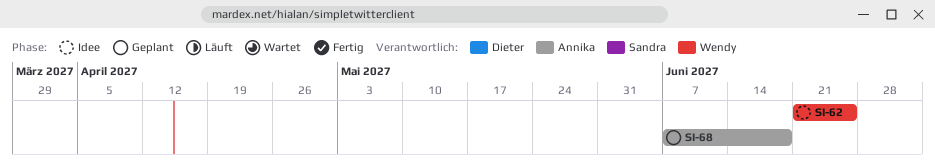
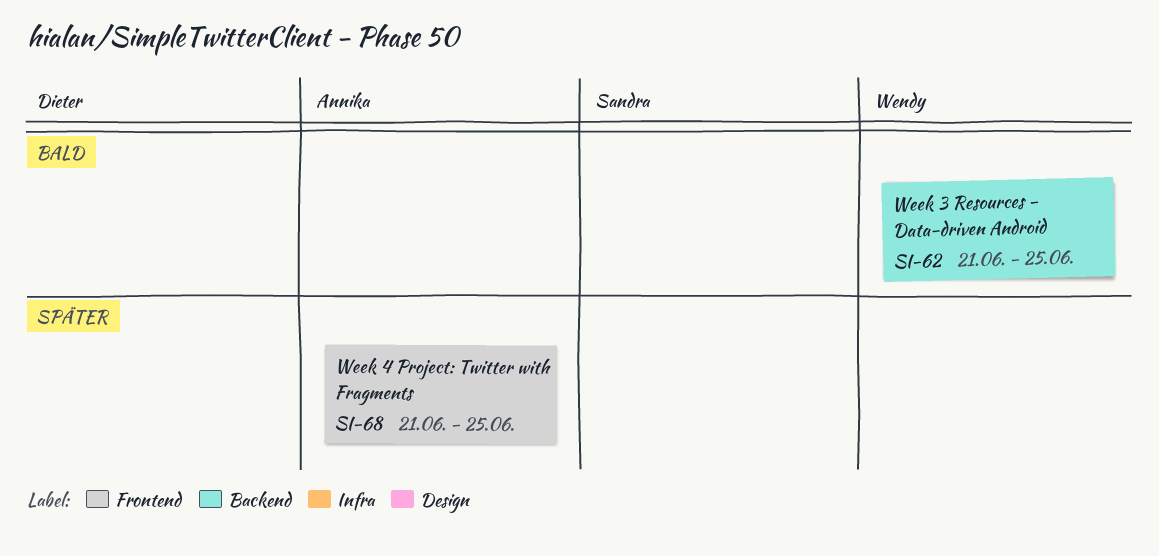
SI-68, start: Jun 7 -> Jun 21
SI-68, due: Jun 18 -> Jun 25

